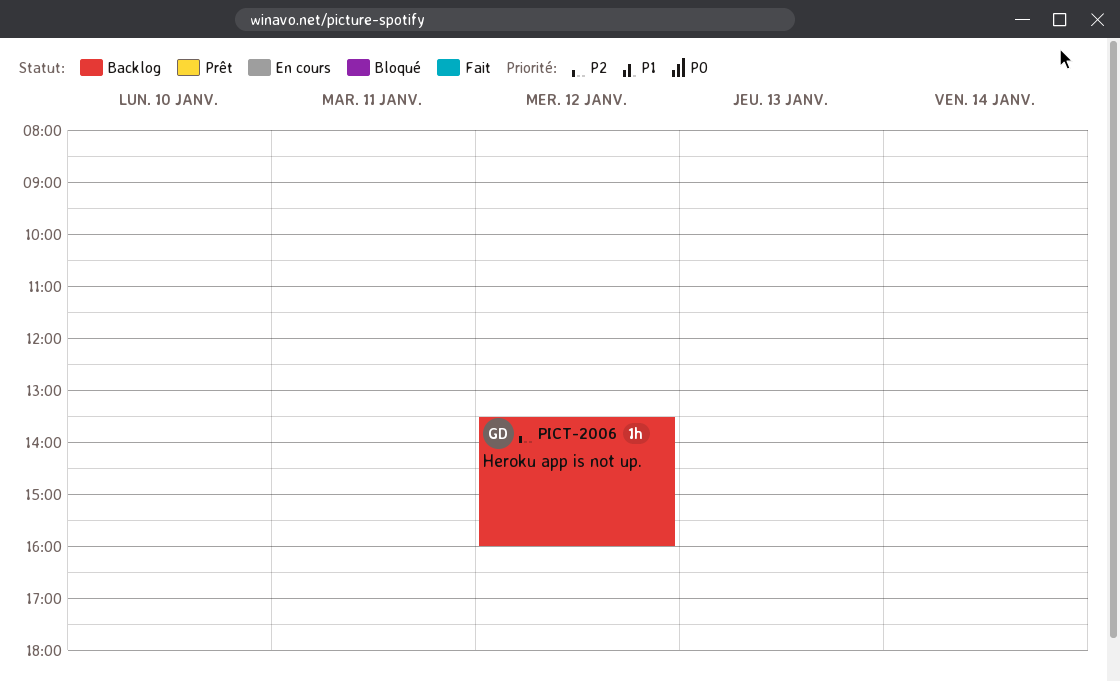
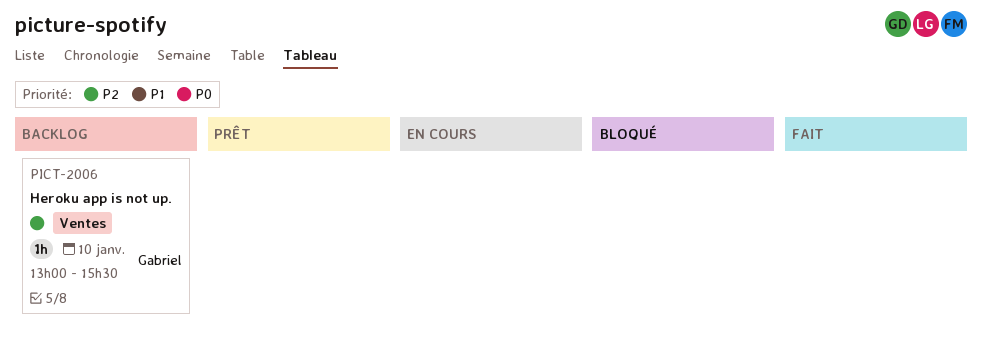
PICT-2006, day: Jan 12 -> Jan 10
PICT-2006, begins: 13:30 -> 13:00
PICT-2006, ends: 16:00 -> 15:30

